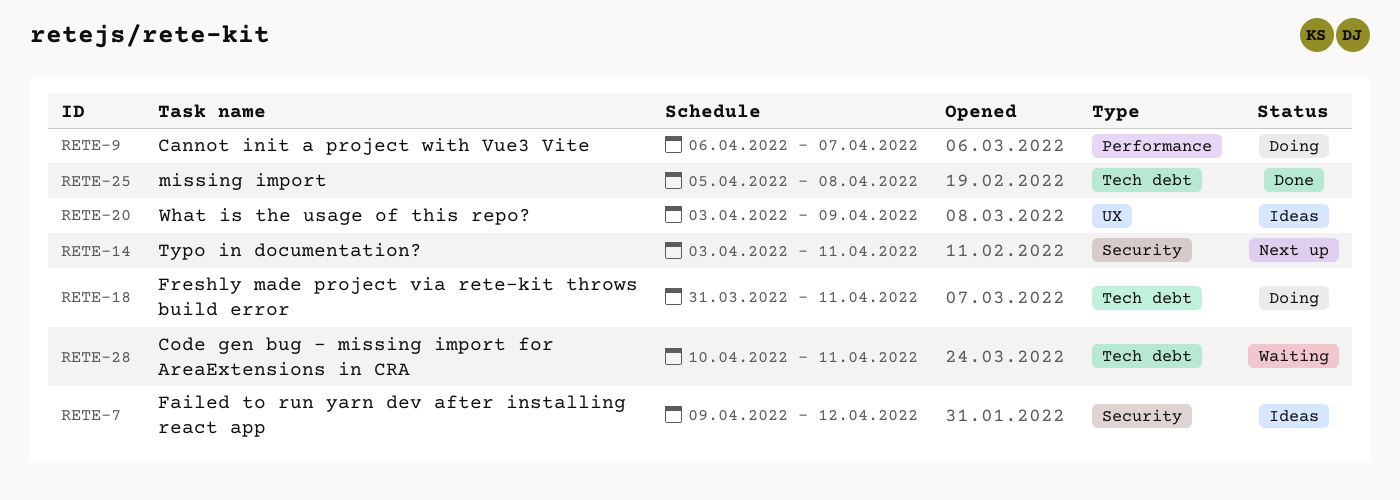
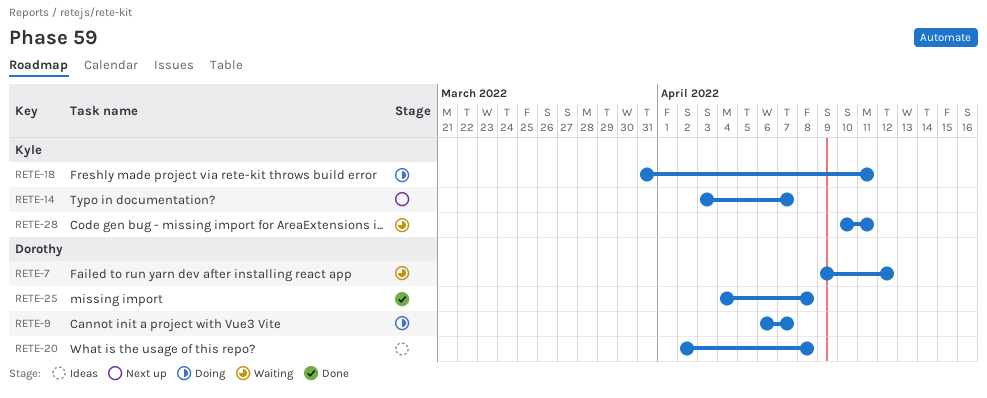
RETE-7, status: Ideas -> Waiting
RETE-14, due: Apr 11 -> Apr 7
RETE-20, start: Apr 3 -> Apr 2
RETE-20, due: Apr 9 -> Apr 8
RETE-25, start: Apr 5 -> Apr 4

